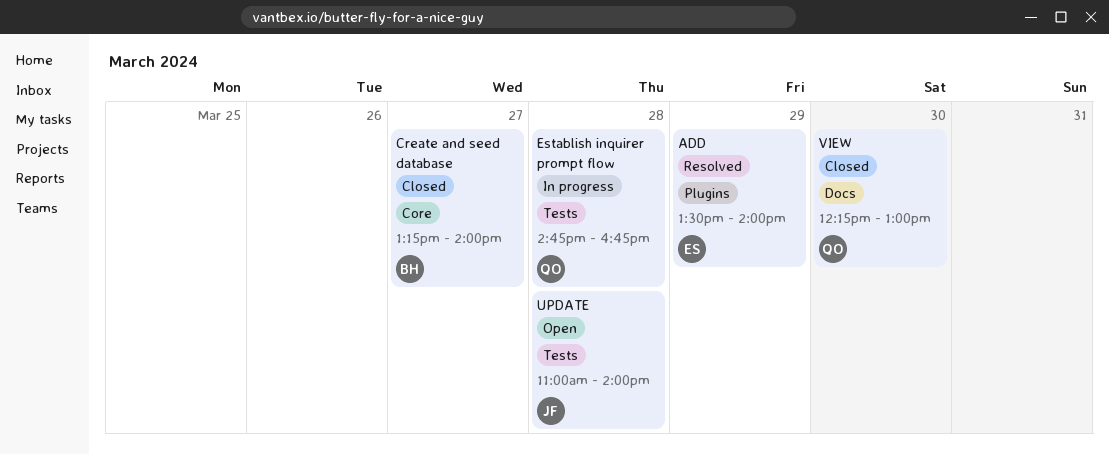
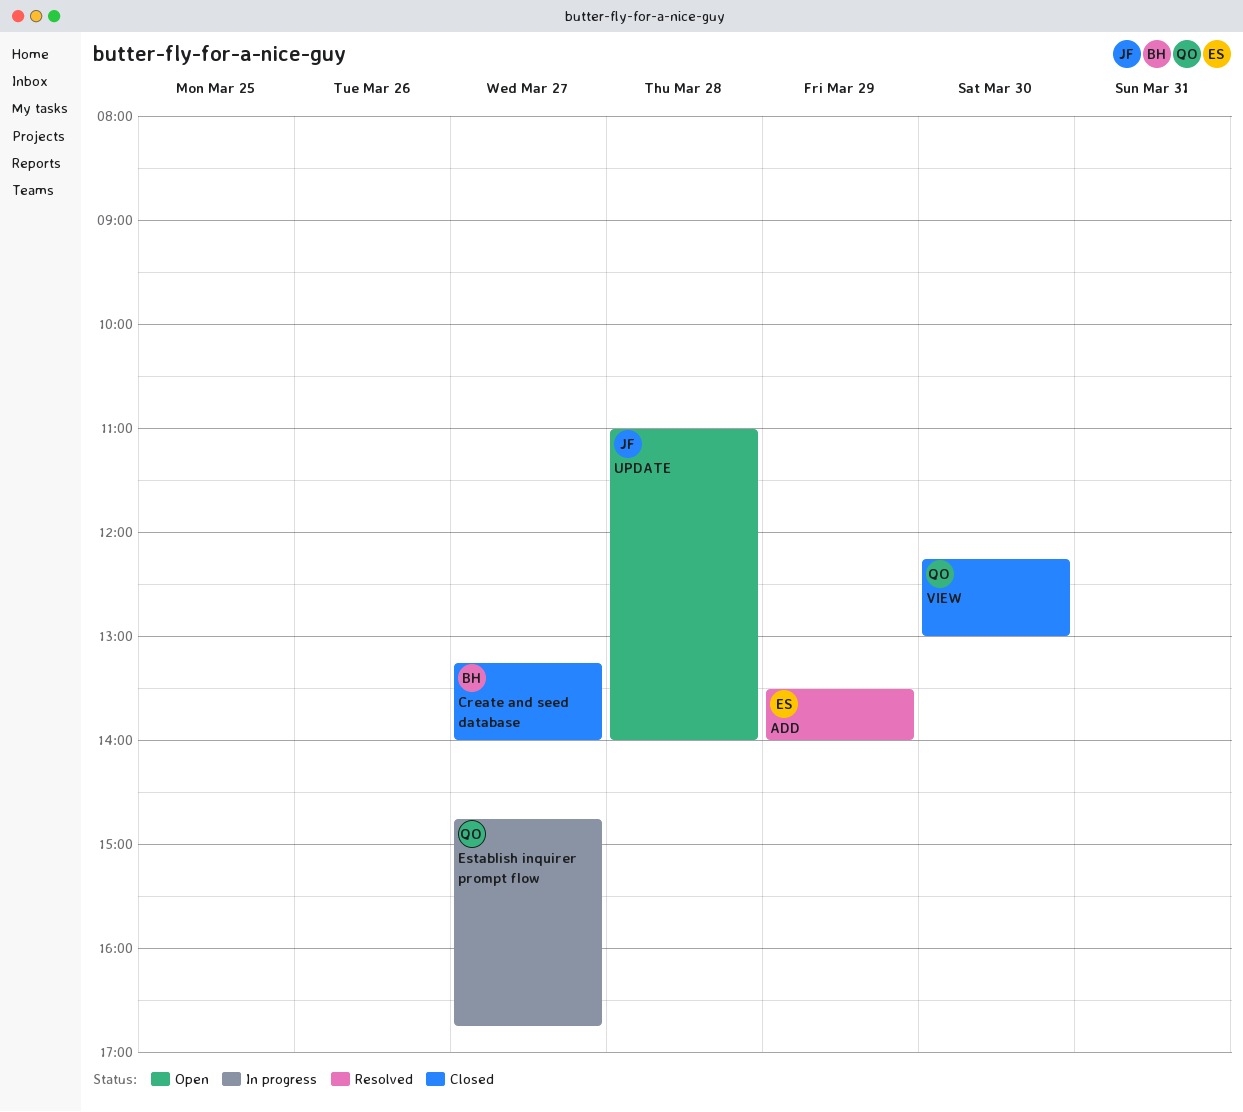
Establish inquirer prompt flow, day: Mar 28 -> Mar 27

